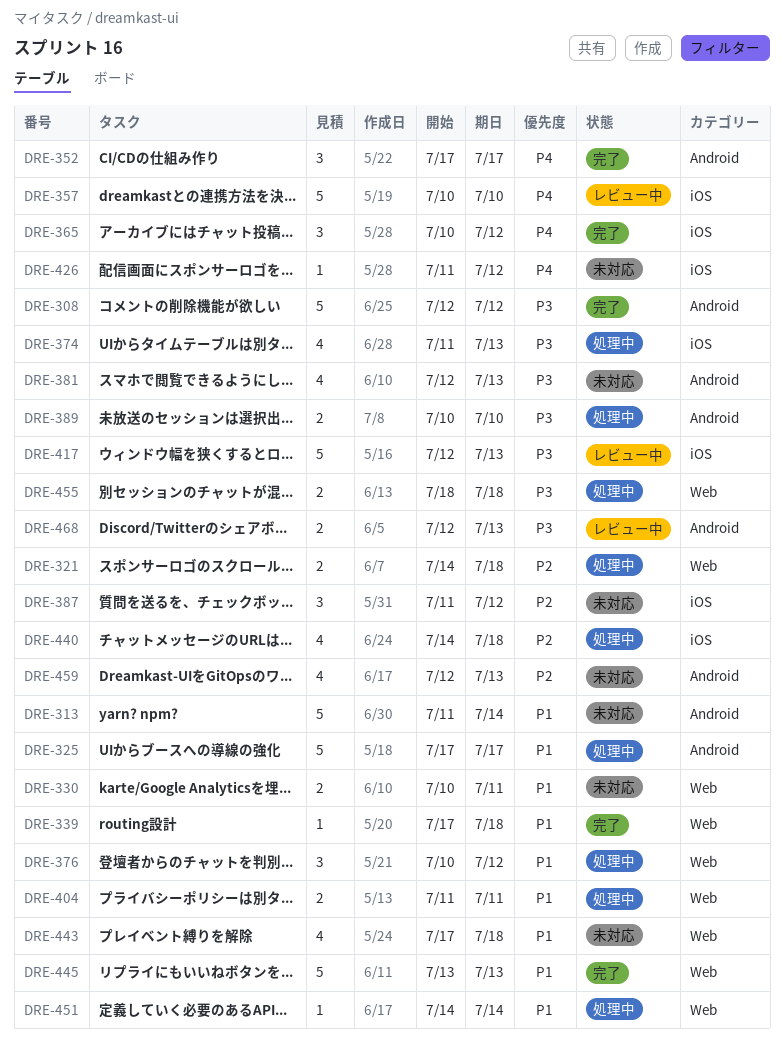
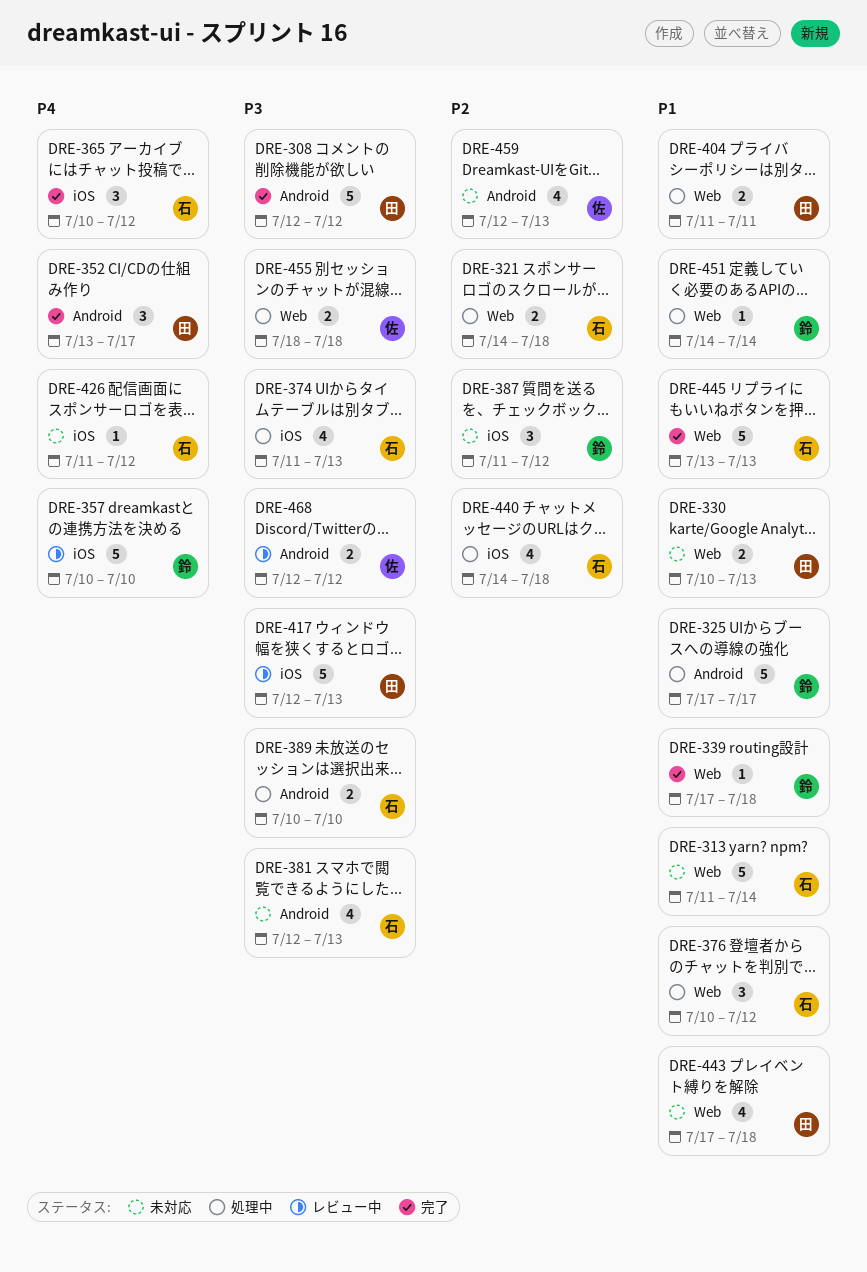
DRE-313, label: Android -> Web
DRE-330, due: Jul 11 -> Jul 13
DRE-352, start: Jul 17 -> Jul 13
DRE-468, due: Jul 13 -> Jul 12

